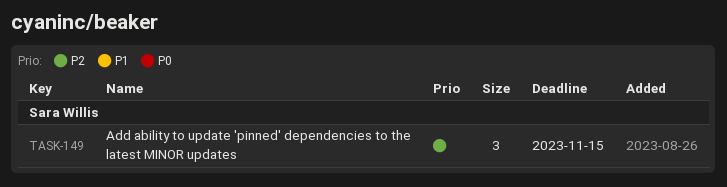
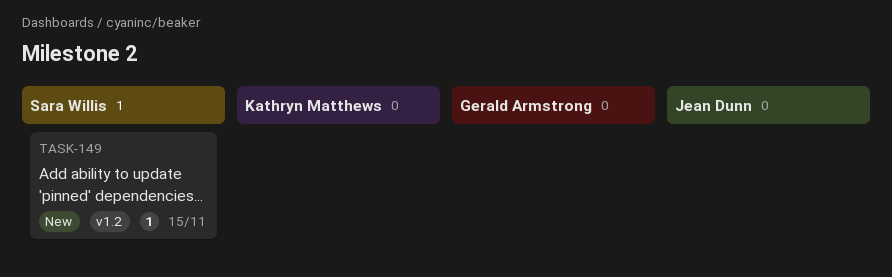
TASK-149, estimate: 3 -> 1

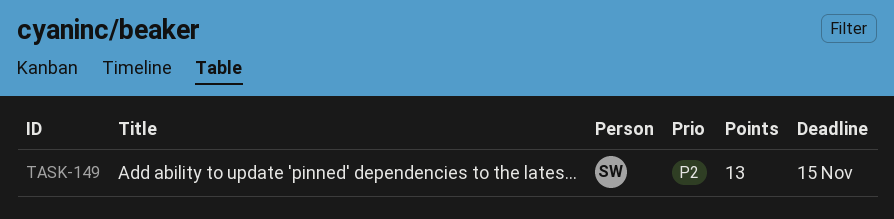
TASK-149, estimate: 1 -> 13

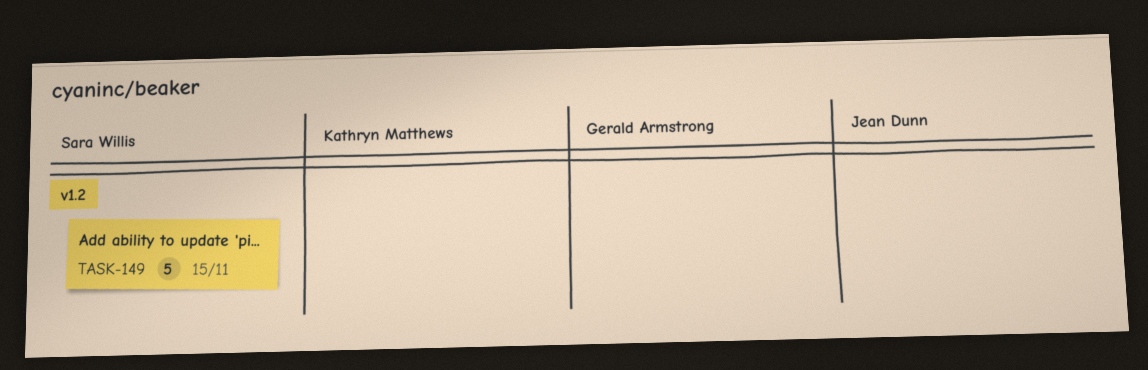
TASK-149, estimate: 13 -> 5

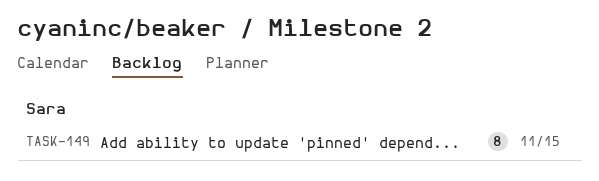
TASK-149, estimate: 5 -> 8

